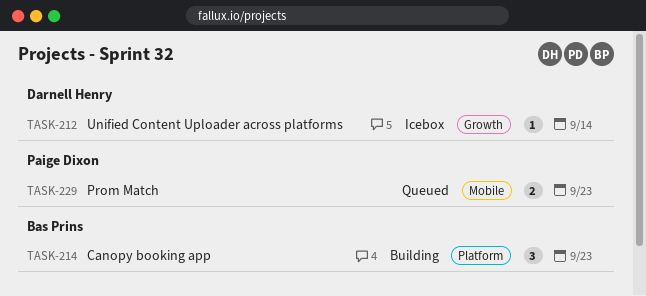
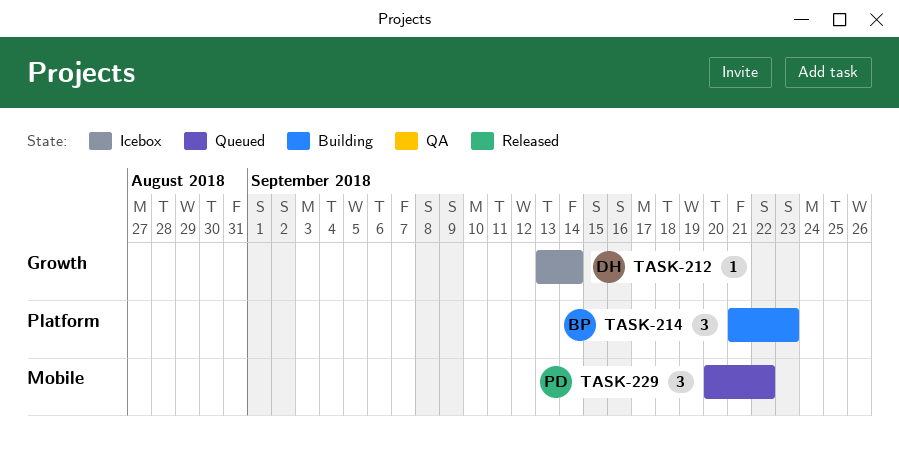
TASK-229, estimate: 2 -> 3
TASK-229, due: Sep 23 -> Sep 22

